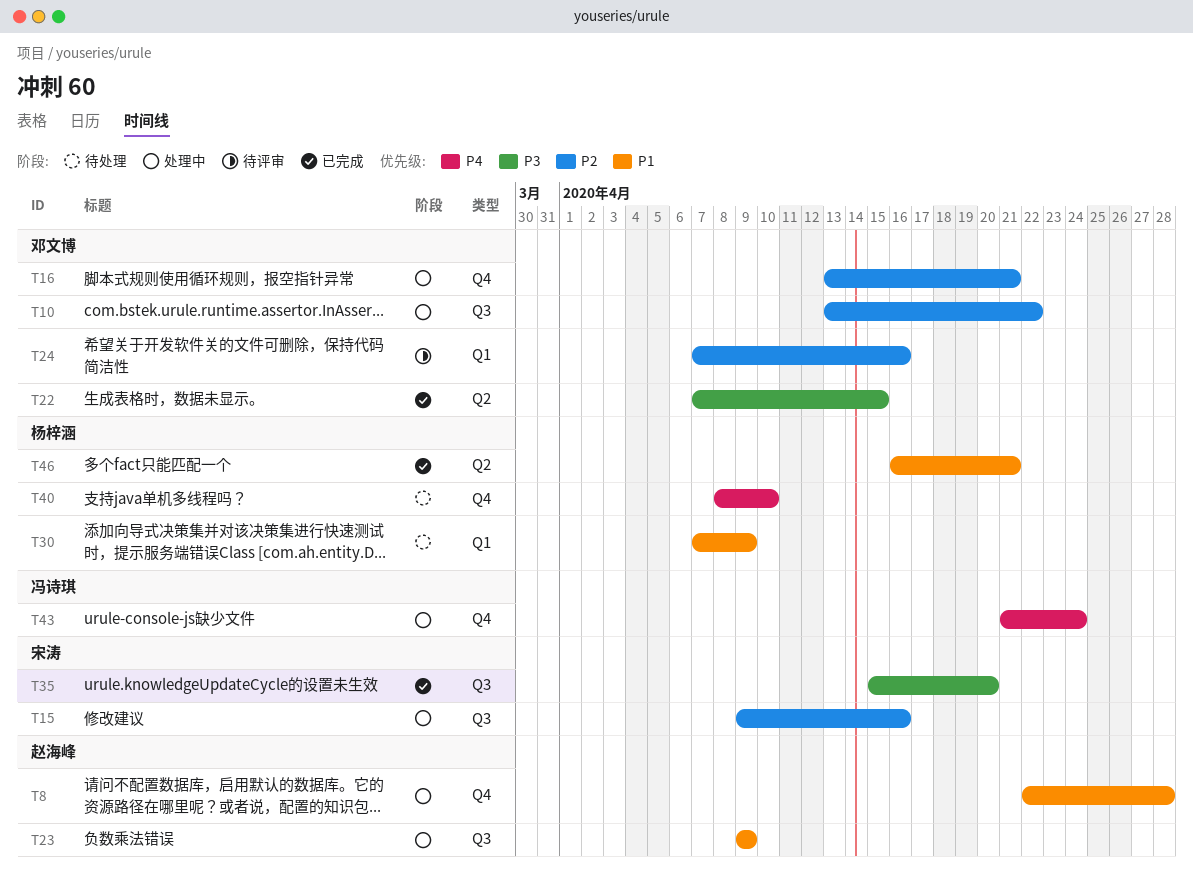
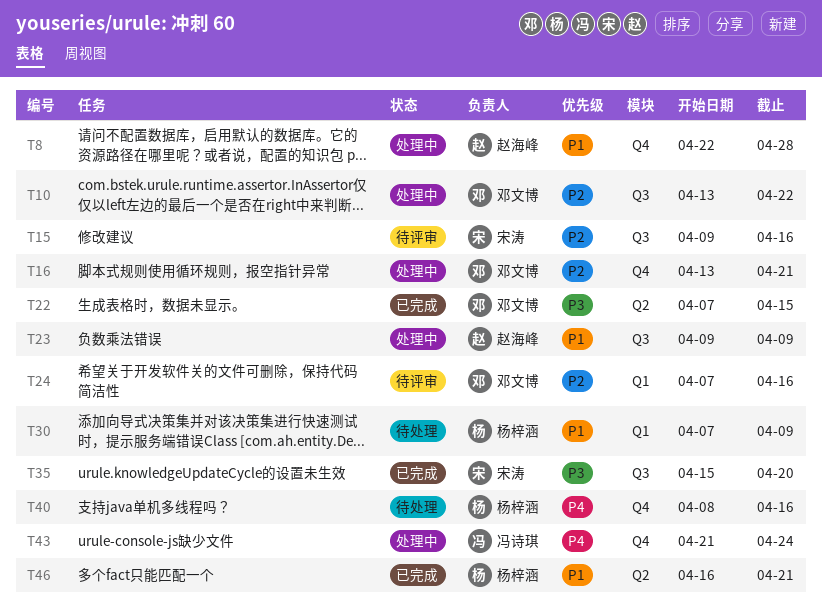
T15, status: 处理中 -> 待评审
T40, due: Apr 10 -> Apr 16

